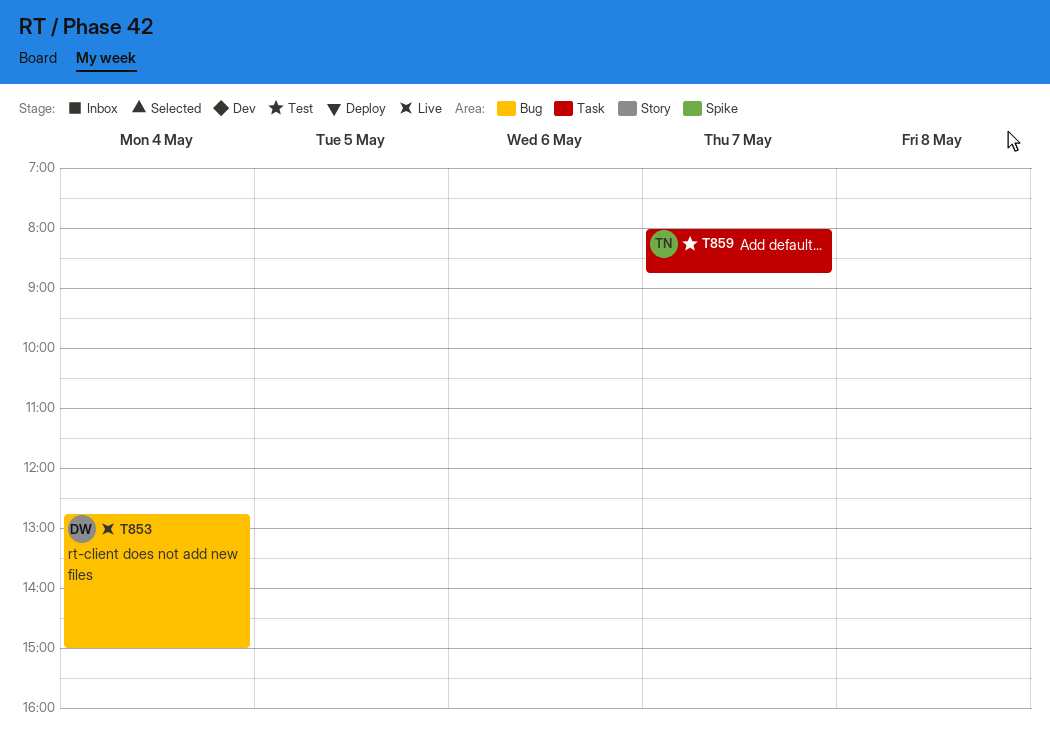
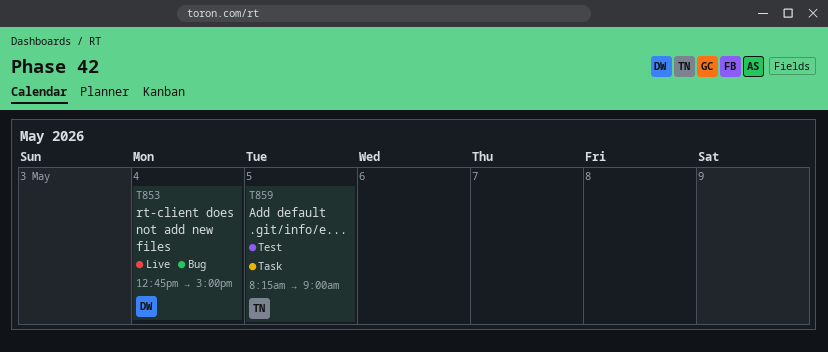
T859, day: May 7 -> May 5
T859, begins: 08:00 -> 08:15
T859, ends: 08:45 -> 09:00

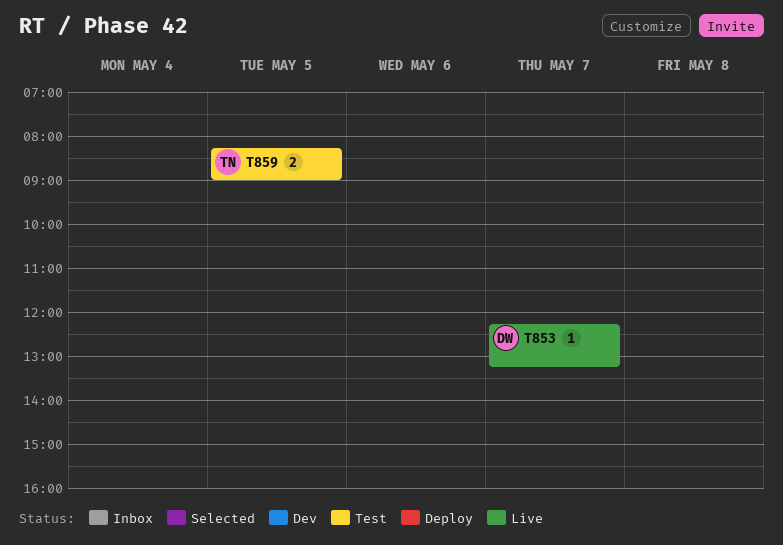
T853, day: May 4 -> May 7
T853, begins: 12:45 -> 12:15
T853, ends: 15:00 -> 13:15

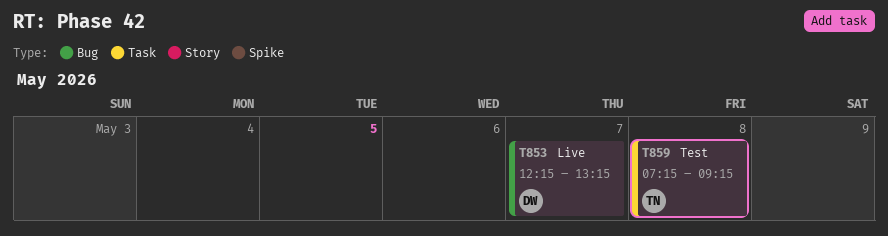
T859, day: May 5 -> May 8
T859, begins: 08:15 -> 07:15
T859, ends: 09:00 -> 09:15

